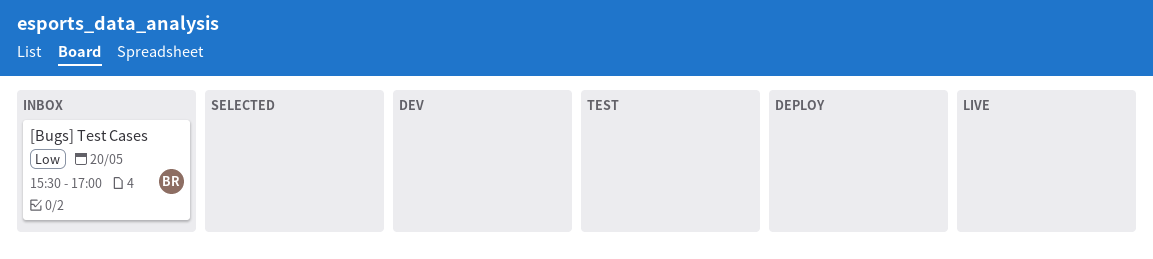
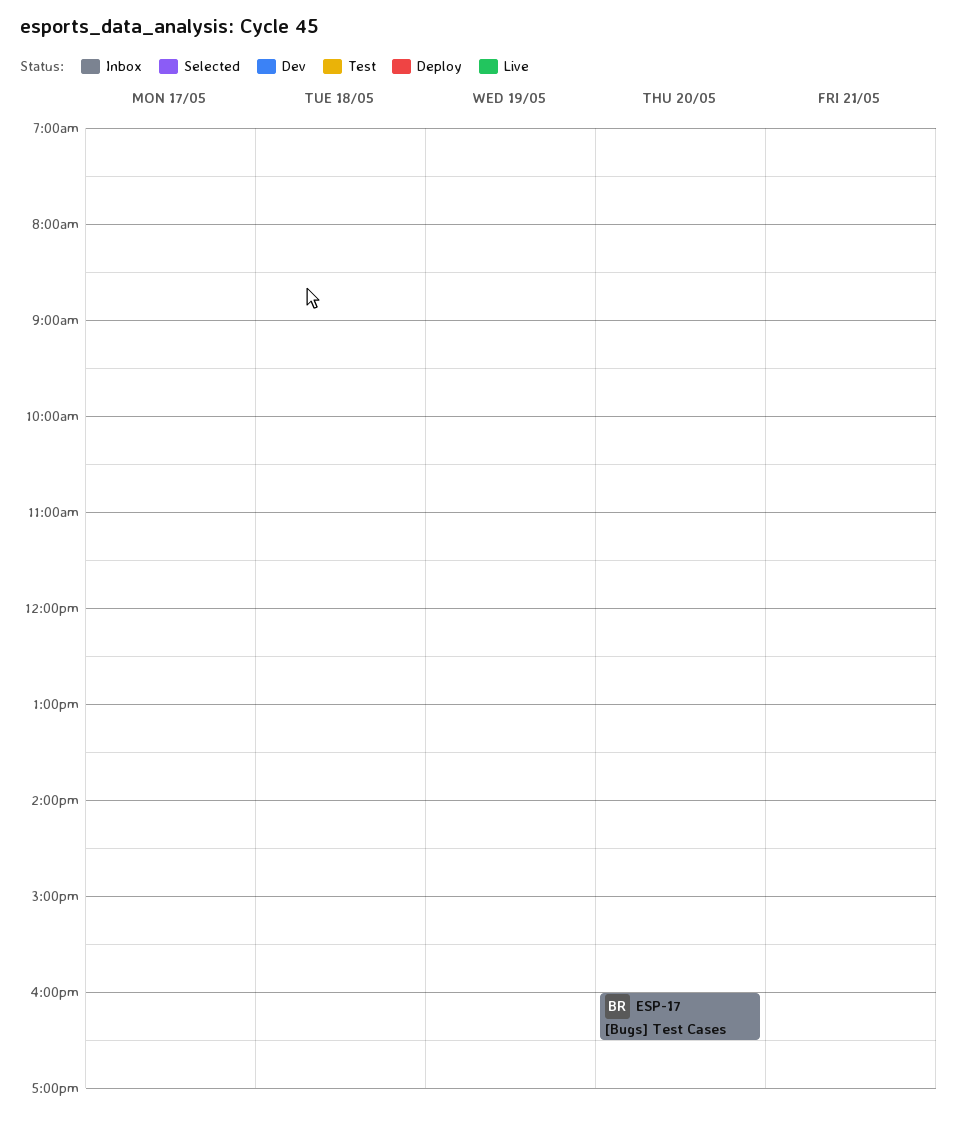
[Bugs] Test Cases, begins: 15:30 -> 16:00
[Bugs] Test Cases, ends: 17:00 -> 16:30

